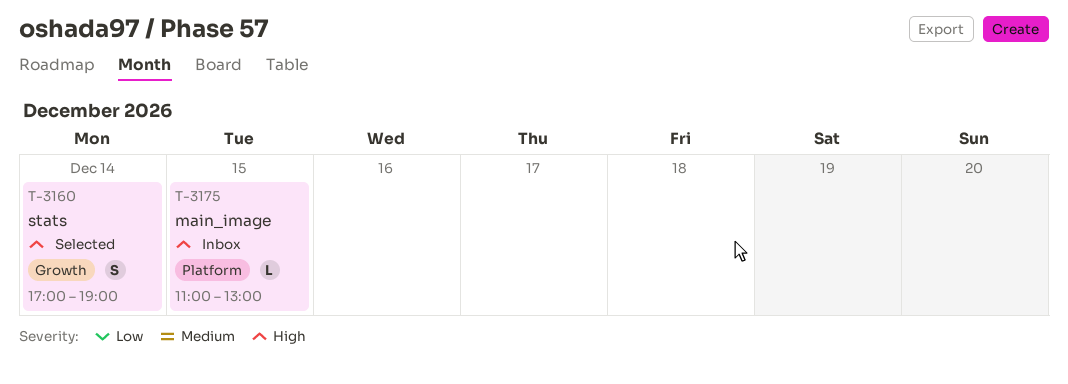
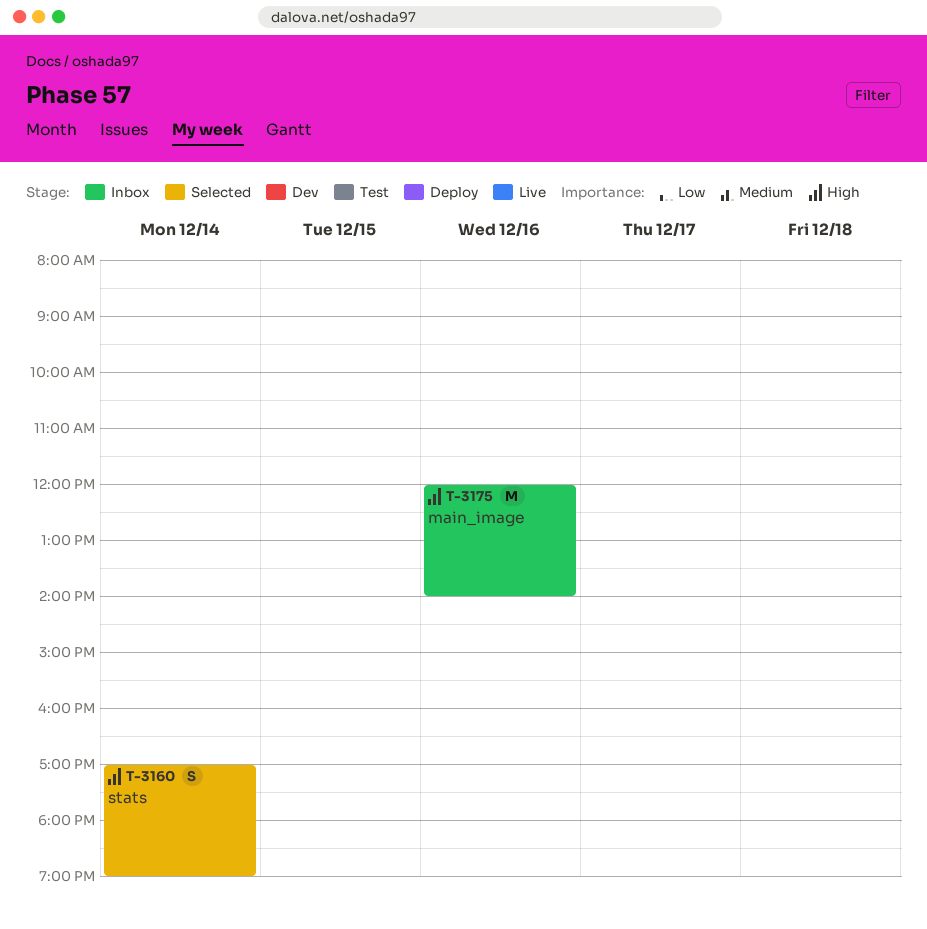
T-3175, estimate: L -> M
T-3175, day: Dec 15 -> Dec 16
T-3175, begins: 11:00 -> 12:00
T-3175, ends: 13:00 -> 14:00

